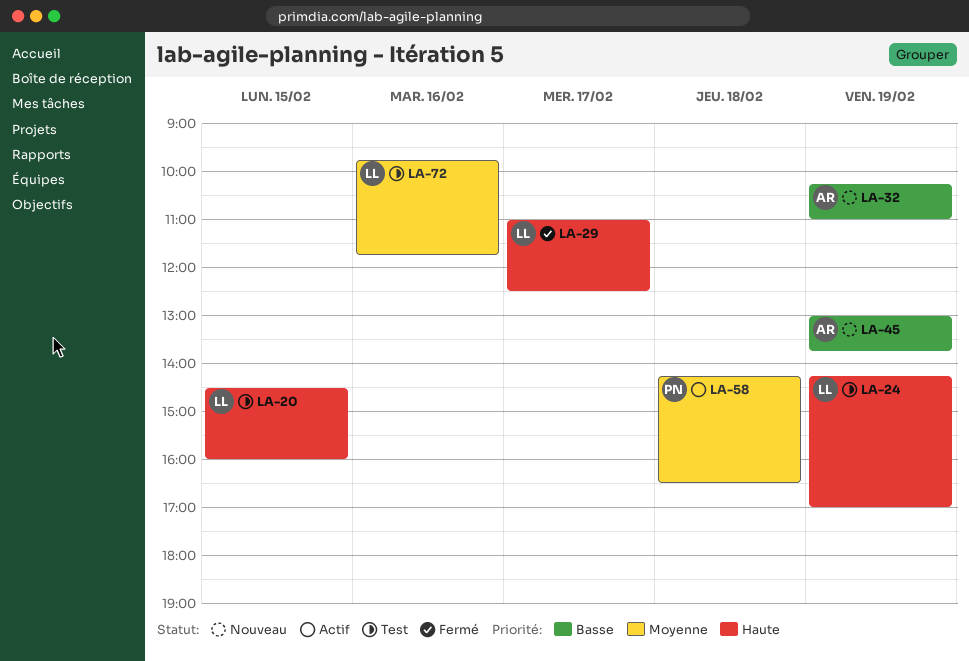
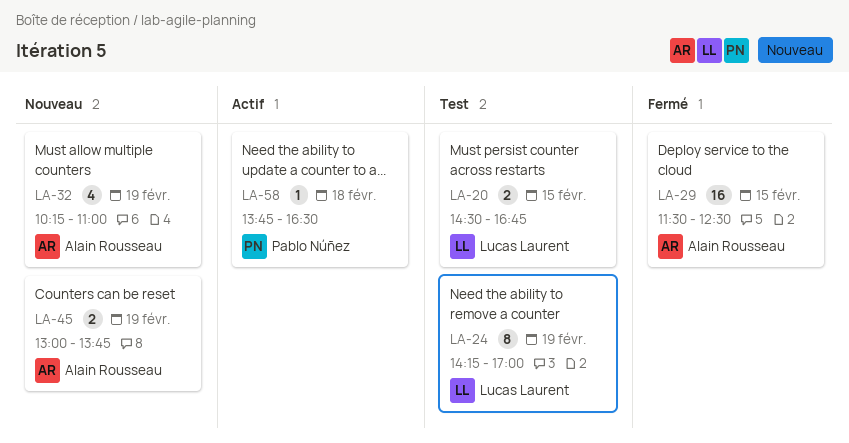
LA-20, ends: 16:00 -> 16:45
LA-29, owner: Lucas Laurent -> Alain Rousseau
LA-29, day: Feb 17 -> Feb 15
LA-29, begins: 11:00 -> 11:30
LA-58, begins: 14:15 -> 13:45
LA-72: present -> none

